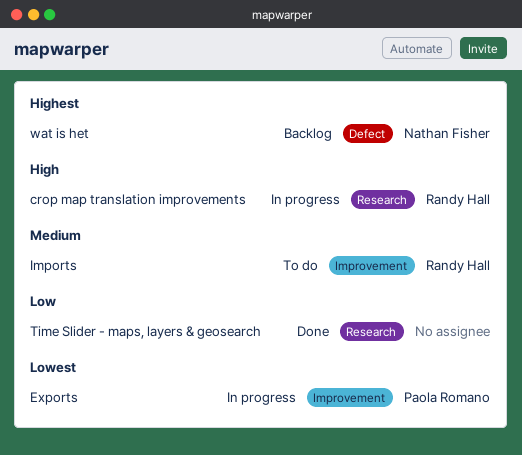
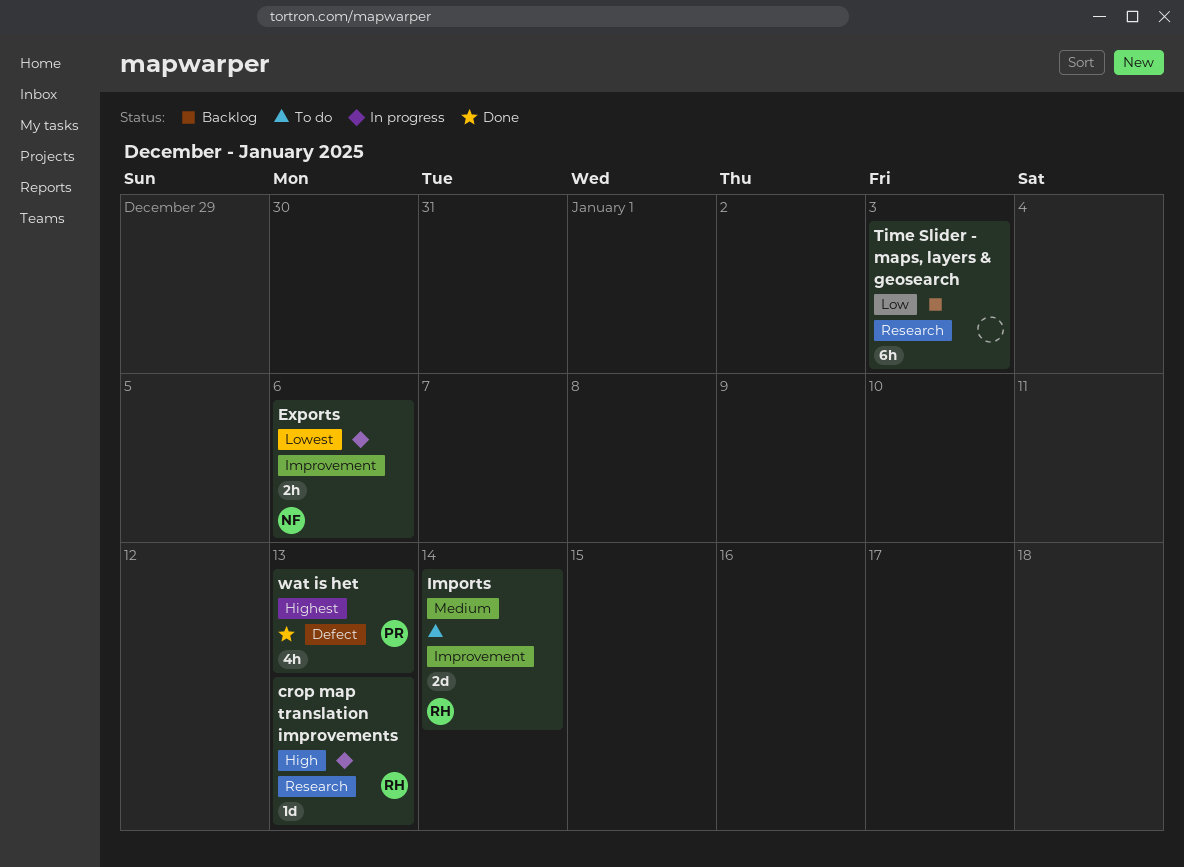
Exports, owner: Paola Romano -> Nathan Fisher
Time Slider - maps, layers & geosearch, status: Done -> Backlog
wat is het, status: Backlog -> Done
wat is het, owner: Nathan Fisher -> Paola Romano

